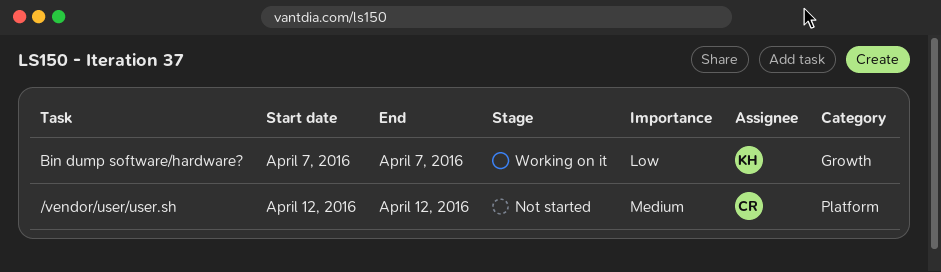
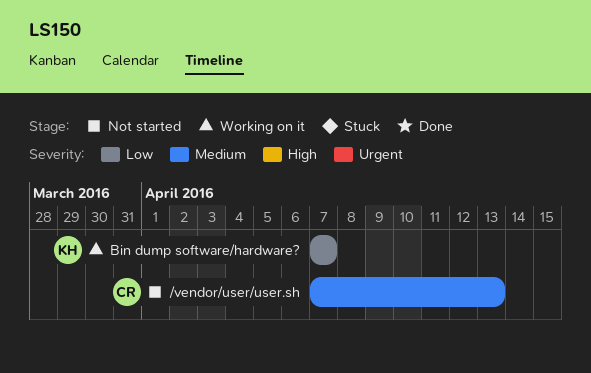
/vendor/user/user.sh, start: Apr 12 -> Apr 7
/vendor/user/user.sh, due: Apr 12 -> Apr 13

